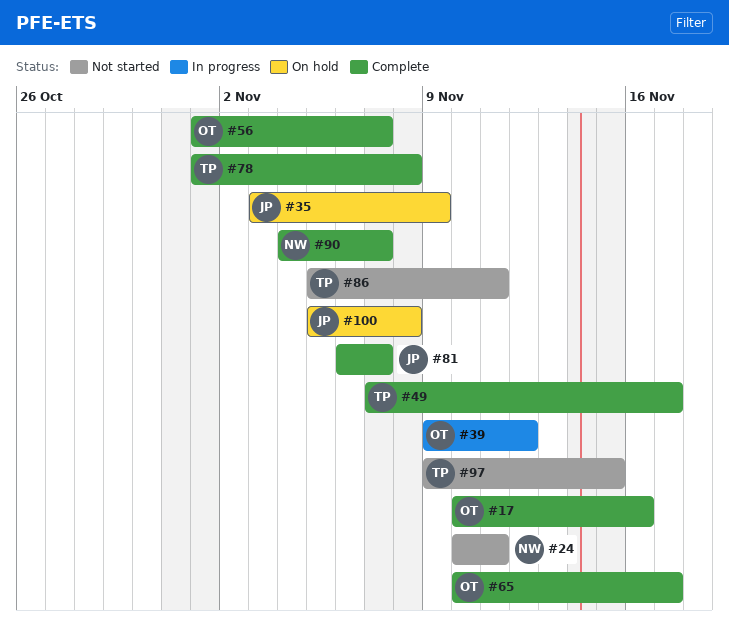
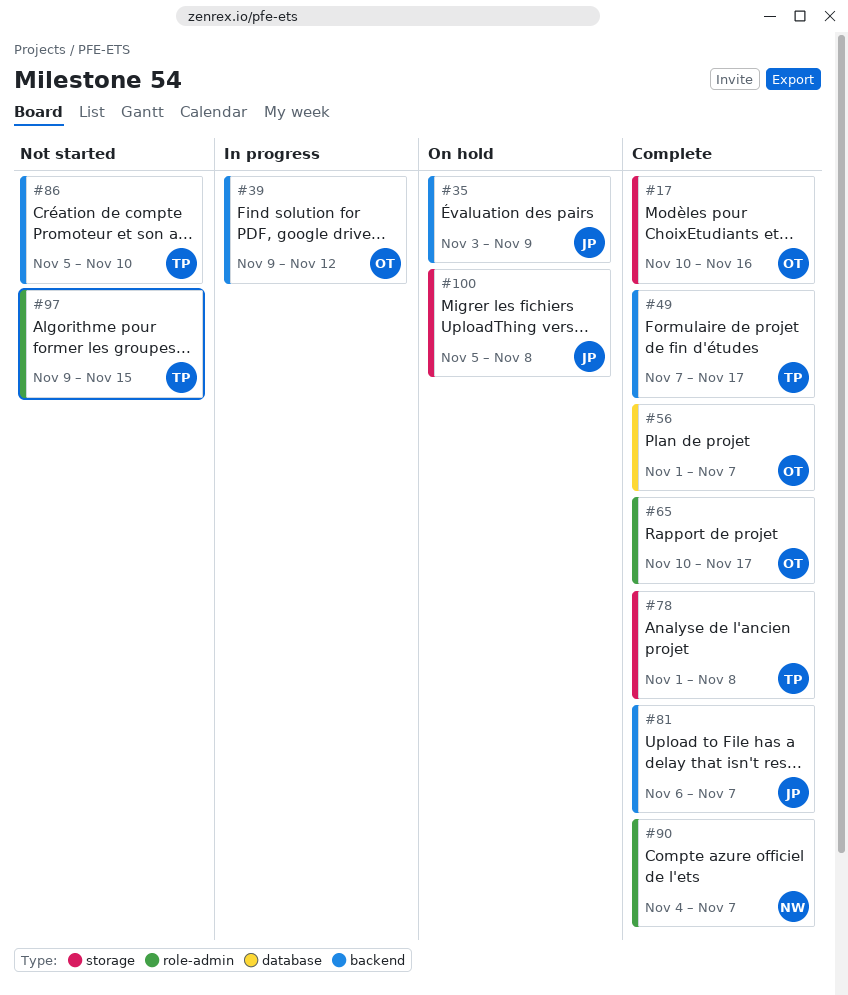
#24: present -> none
#86, due: Nov 11 -> Nov 10

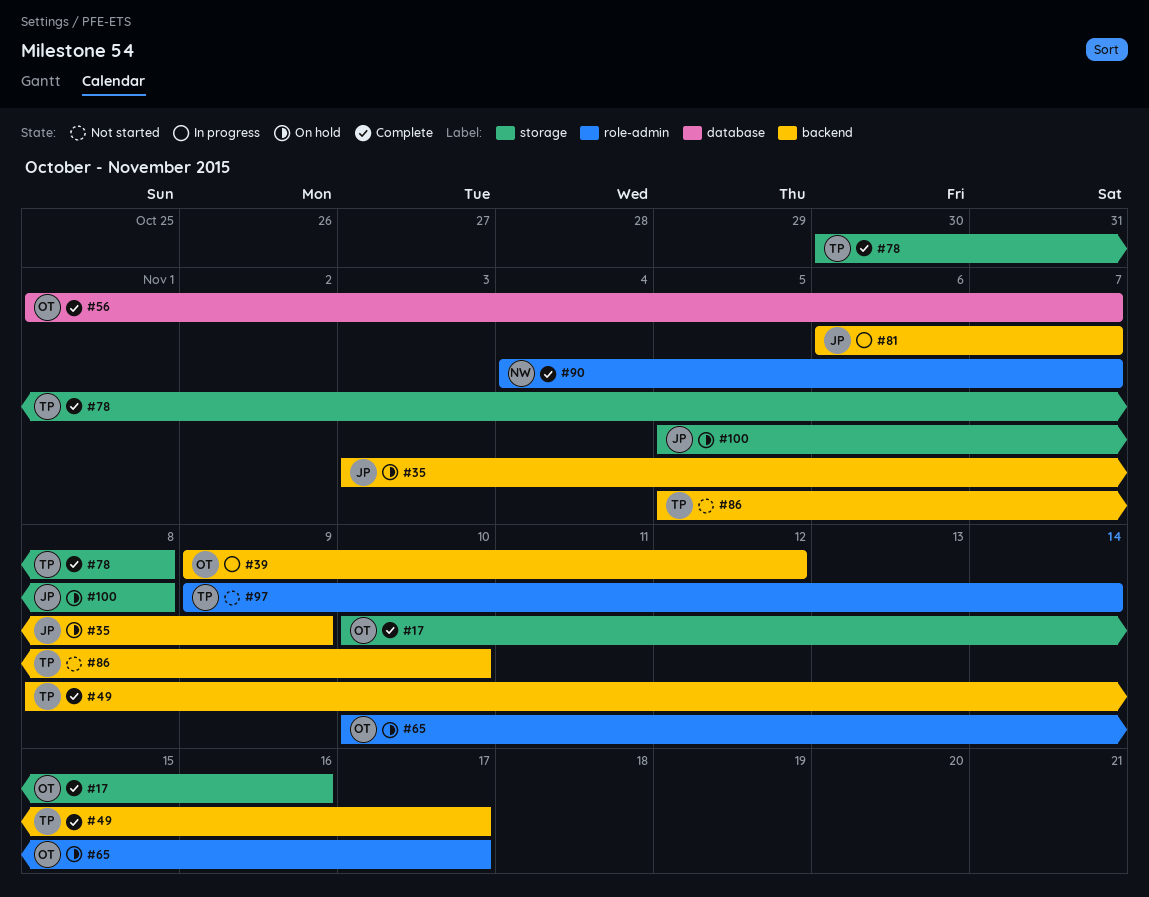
#49, start: Nov 7 -> Nov 8
#65, status: Complete -> On hold
#78, start: Nov 1 -> Oct 30
#81, status: Complete -> In progress
#97, due: Nov 15 -> Nov 14

